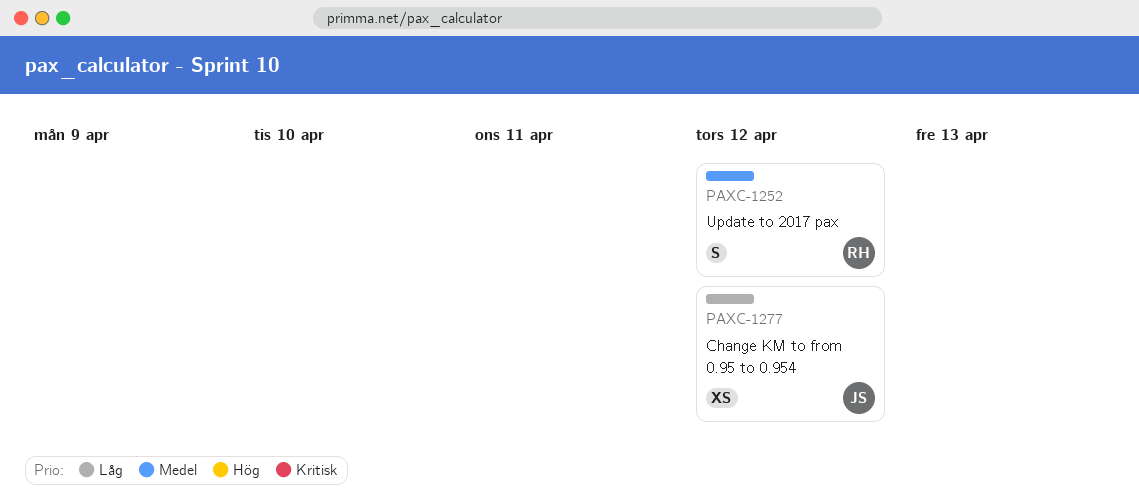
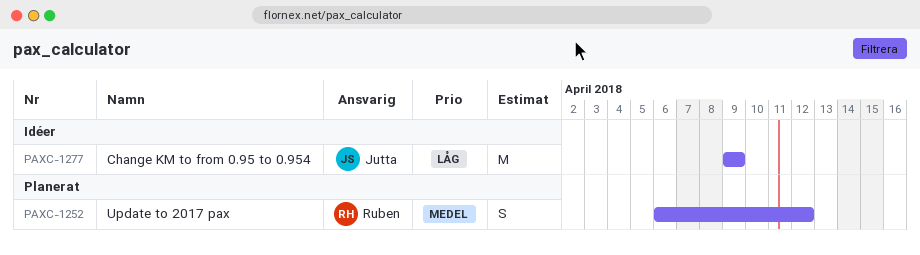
PAXC-1277, estimate: XS -> M
PAXC-1277, due: Apr 12 -> Apr 9

